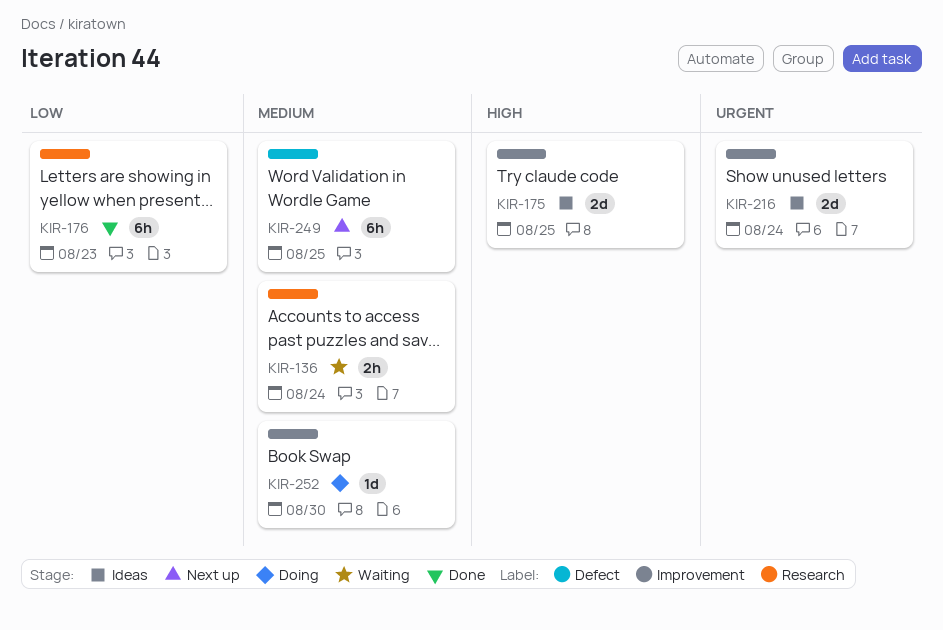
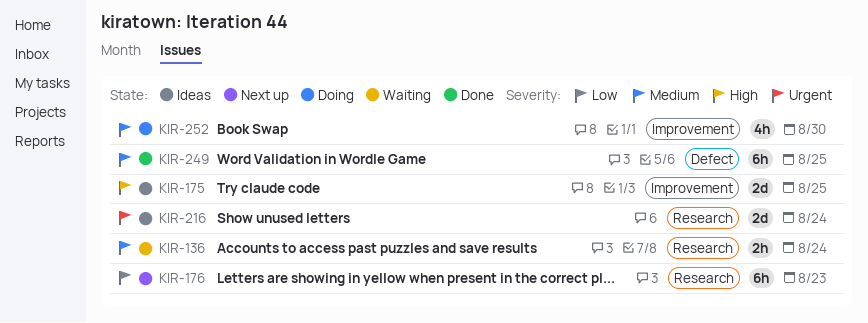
KIR-176, status: Done -> Next up
KIR-216, label: Improvement -> Research
KIR-249, status: Next up -> Done
KIR-252, estimate: 1d -> 4h

